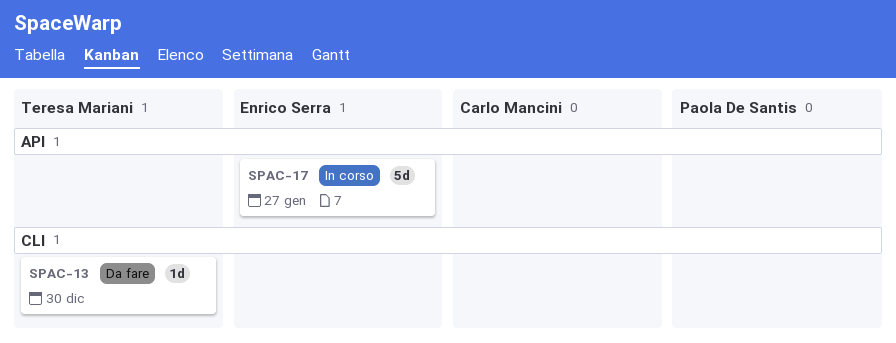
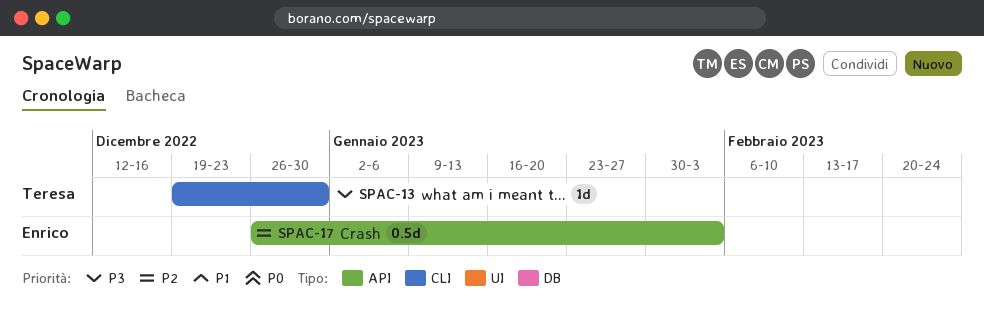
SPAC-17, estimate: 5d -> 0.5d
SPAC-17, due: Jan 27 -> Feb 3

